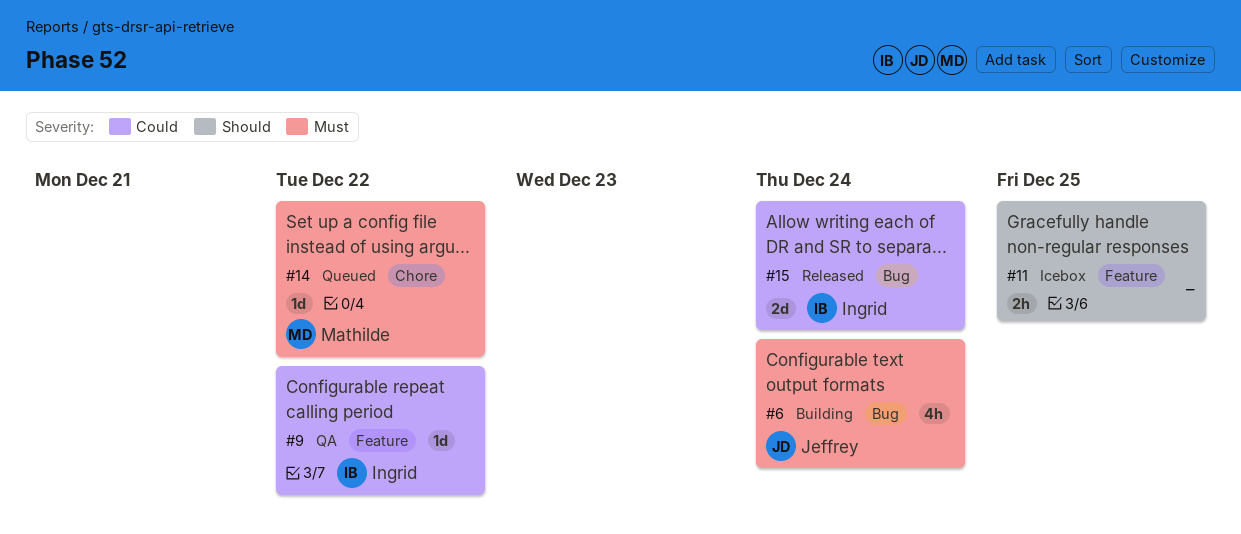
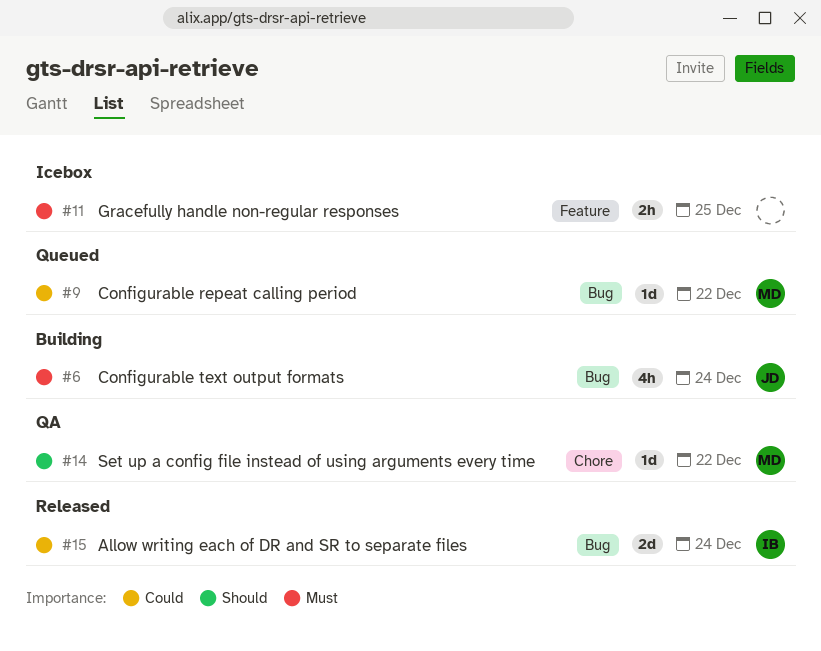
#9, status: QA -> Queued
#9, owner: Ingrid -> Mathilde
#9, label: Feature -> Bug
#11, priority: Should -> Must
#14, status: Queued -> QA
#14, priority: Must -> Should

